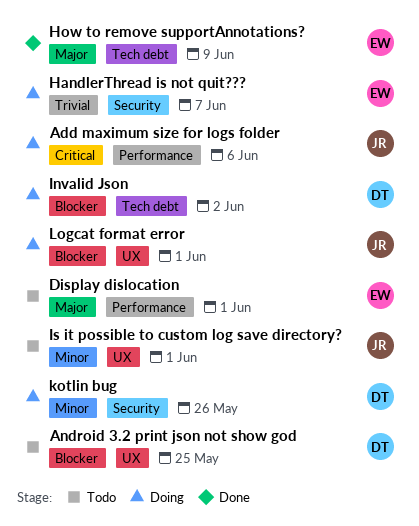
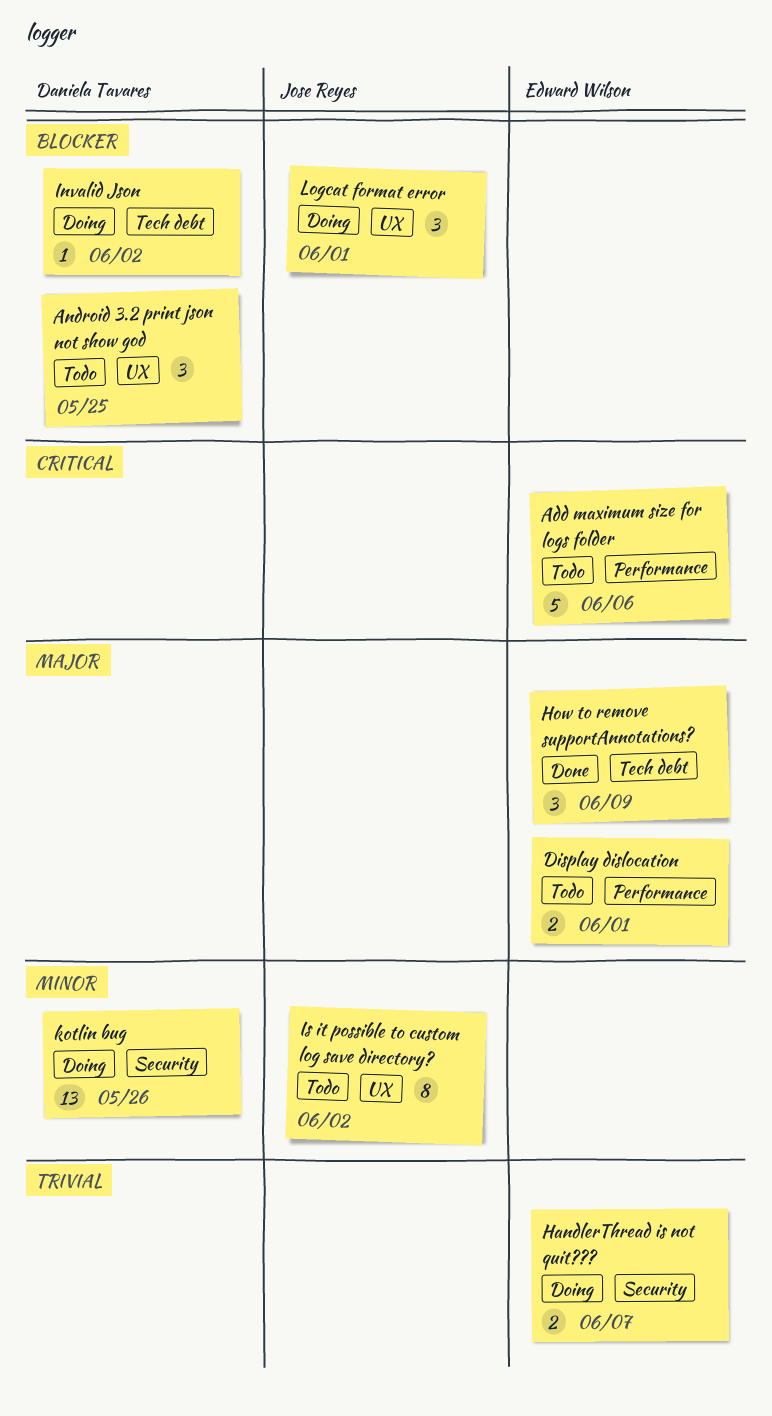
Add maximum size for logs folder, status: Doing -> Todo
Add maximum size for logs folder, owner: Jose Reyes -> Edward Wilson
Is it possible to custom log save directory?, due: Jun 1 -> Jun 2

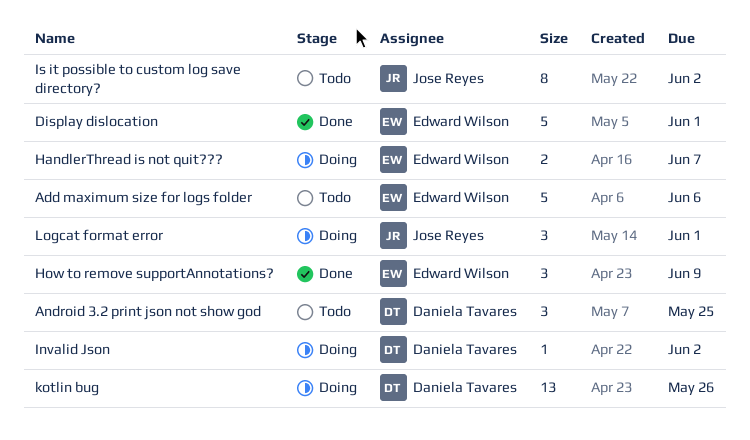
Display dislocation, status: Todo -> Done
Display dislocation, estimate: 2 -> 5

